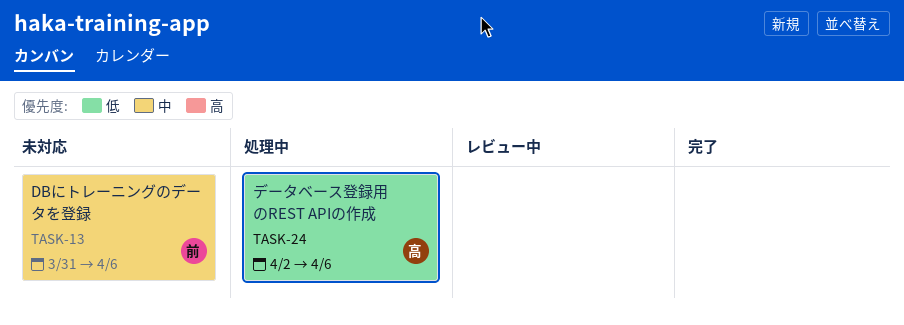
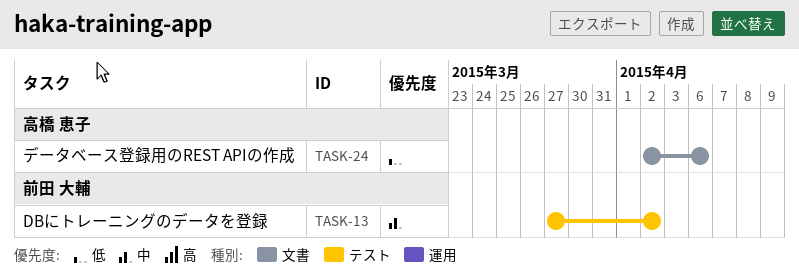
TASK-13, start: Mar 31 -> Mar 27
TASK-13, due: Apr 6 -> Apr 2

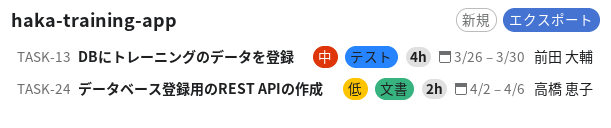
TASK-13, start: Mar 27 -> Mar 26
TASK-13, due: Apr 2 -> Mar 30

